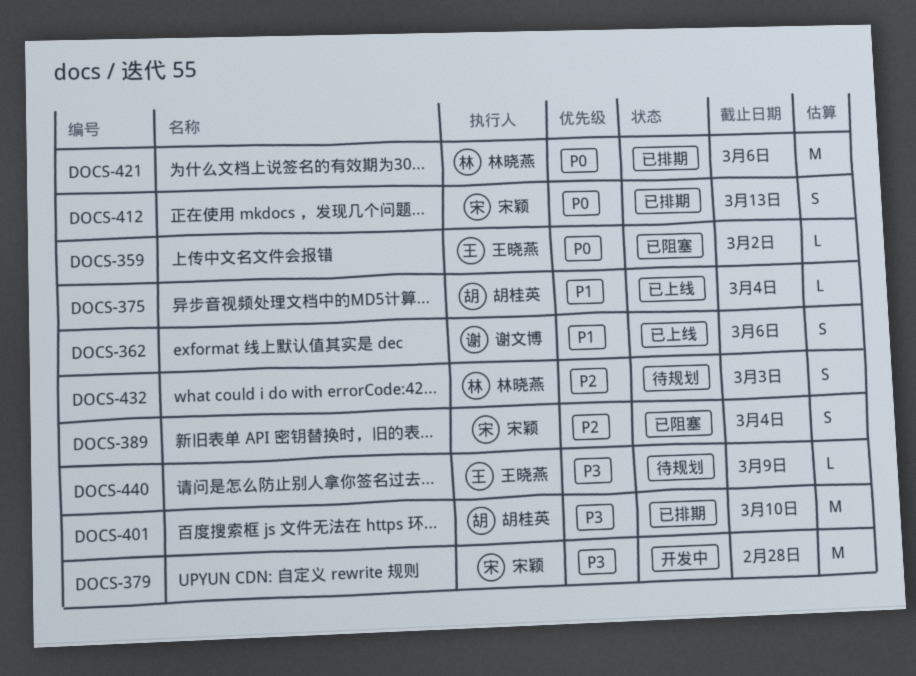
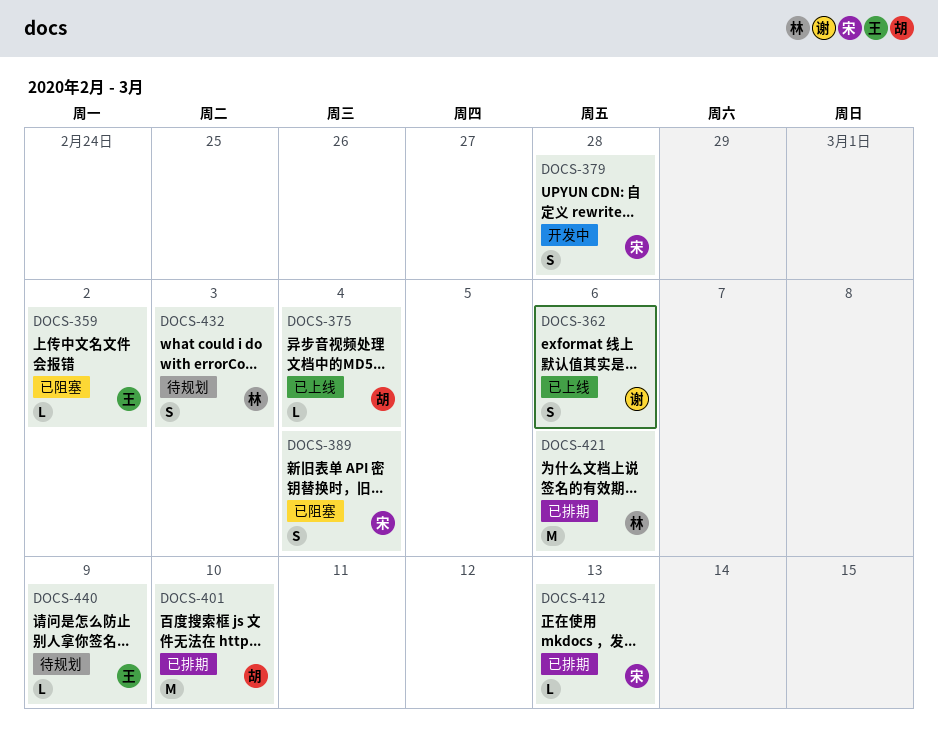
DOCS-379, estimate: M -> S
DOCS-412, estimate: S -> L

